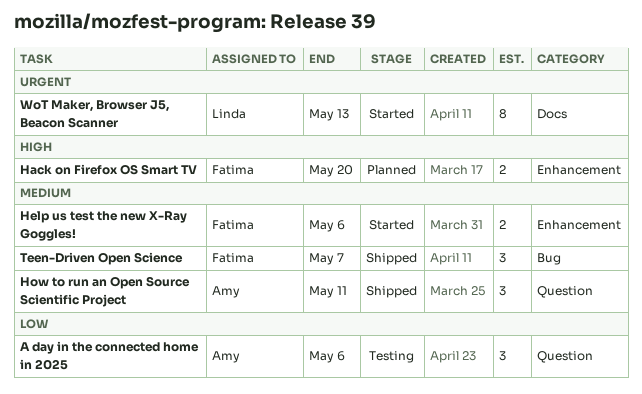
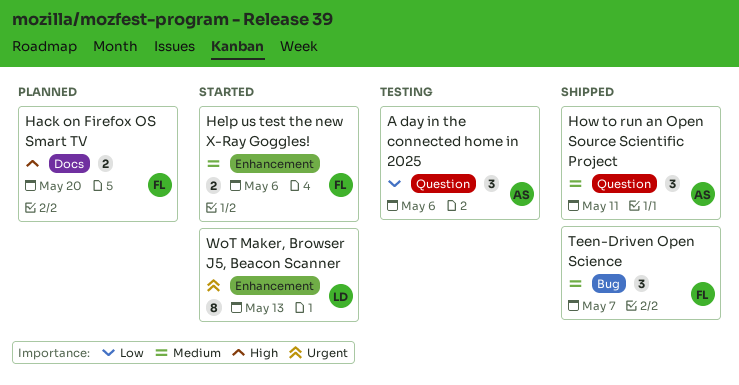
Hack on Firefox OS Smart TV, label: Enhancement -> Docs
WoT Maker, Browser J5, Beacon Scanner, label: Docs -> Enhancement

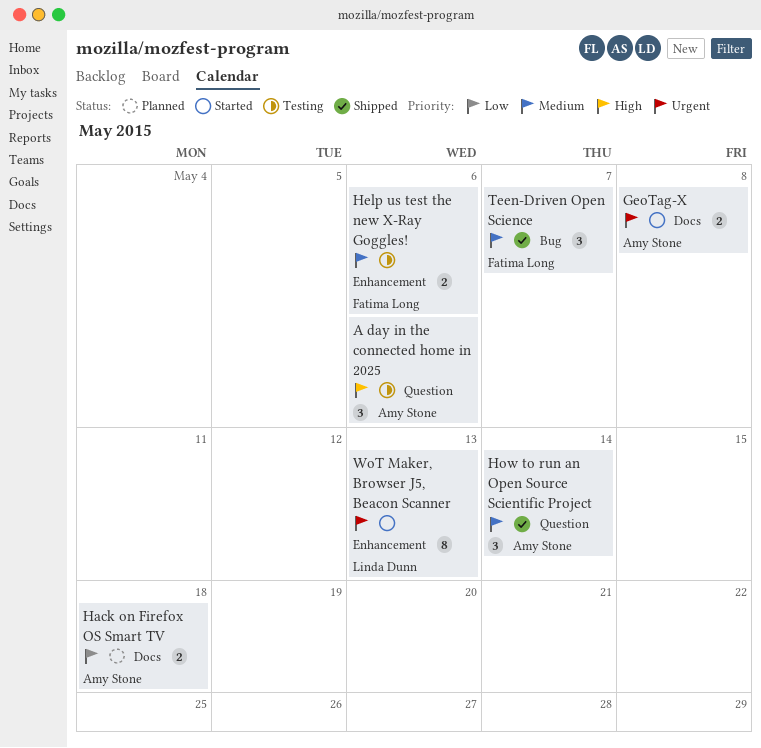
A day in the connected home in 2025, priority: Low -> High
GeoTag-X: none -> present
Hack on Firefox OS Smart TV, owner: Fatima Long -> Amy Stone
Hack on Firefox OS Smart TV, priority: High -> Low
Hack on Firefox OS Smart TV, due: May 20 -> May 18
Help us test the new X-Ray Goggles!, status: Started -> Testing
How to run an Open Source Scientific Project, due: May 11 -> May 14

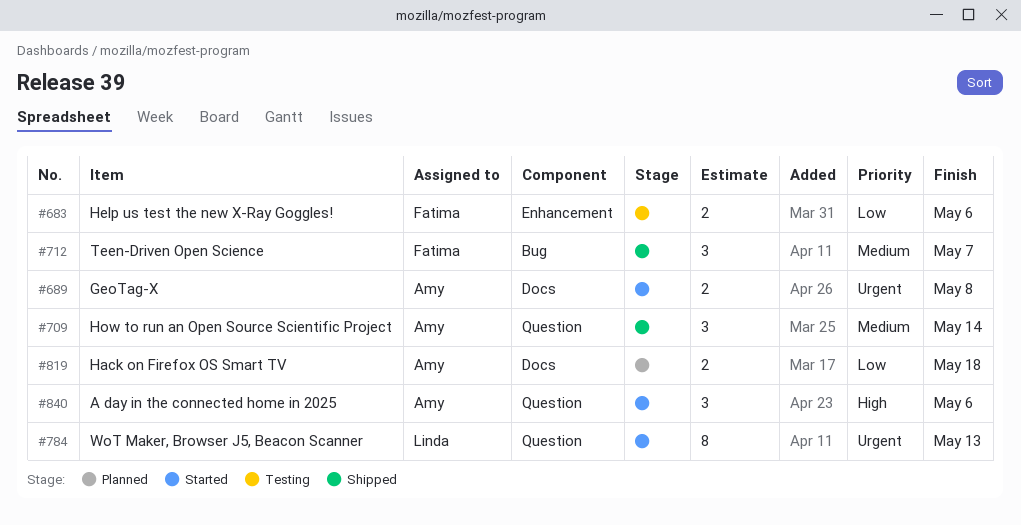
A day in the connected home in 2025, status: Testing -> Started
Help us test the new X-Ray Goggles!, priority: Medium -> Low
WoT Maker, Browser J5, Beacon Scanner, label: Enhancement -> Question

